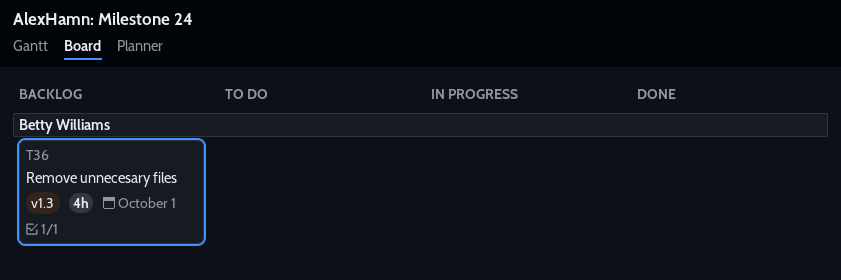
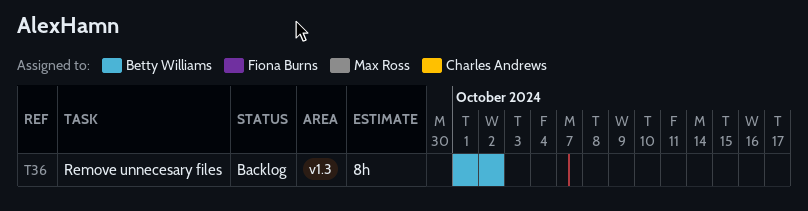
T36, estimate: 4h -> 8h
T36, due: Oct 1 -> Oct 2

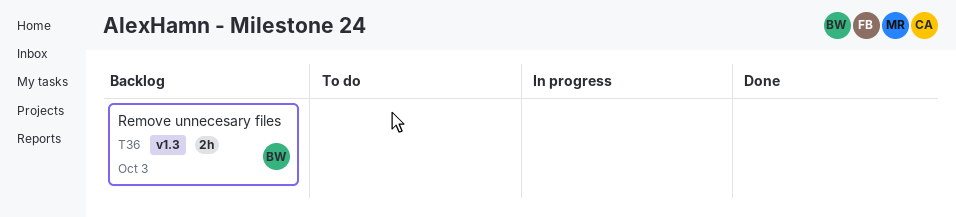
T36, estimate: 8h -> 2h
T36, due: Oct 2 -> Oct 3

